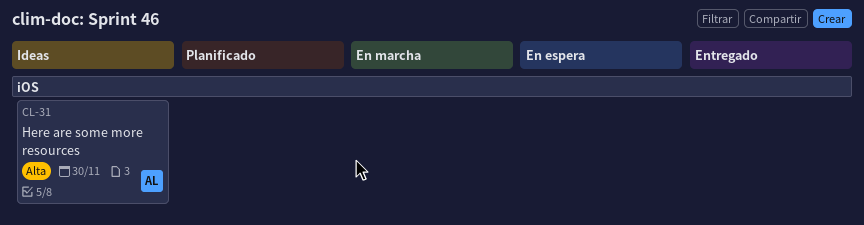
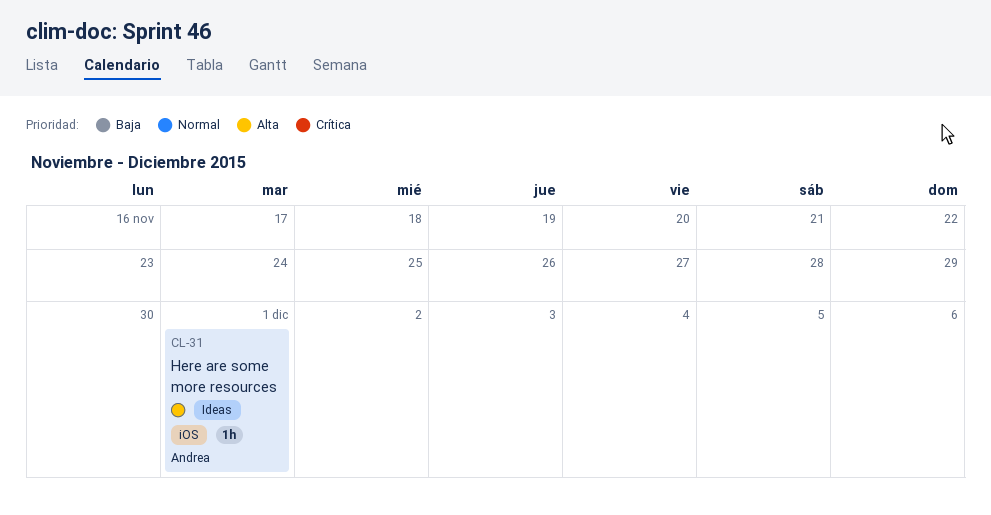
CL-31, due: Nov 30 -> Dec 1

